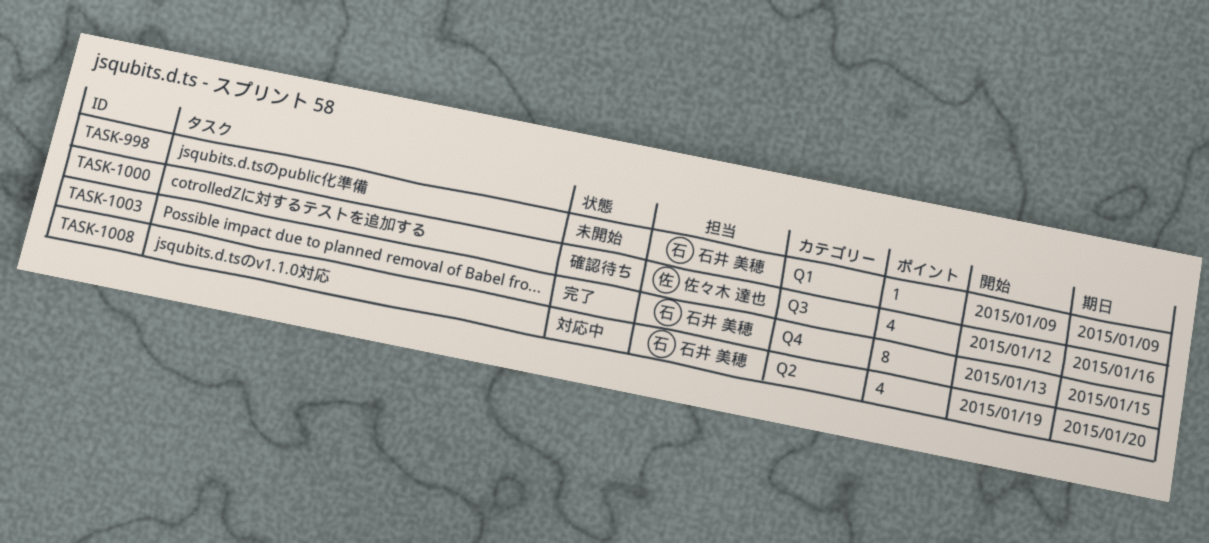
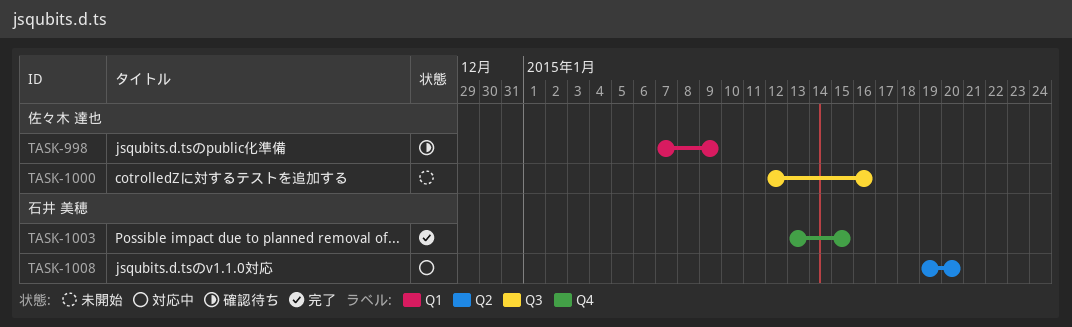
TASK-998, status: 未開始 -> 確認待ち
TASK-998, owner: 石井 美穂 -> 佐々木 達也
TASK-998, start: Jan 9 -> Jan 7
TASK-1000, status: 確認待ち -> 未開始

